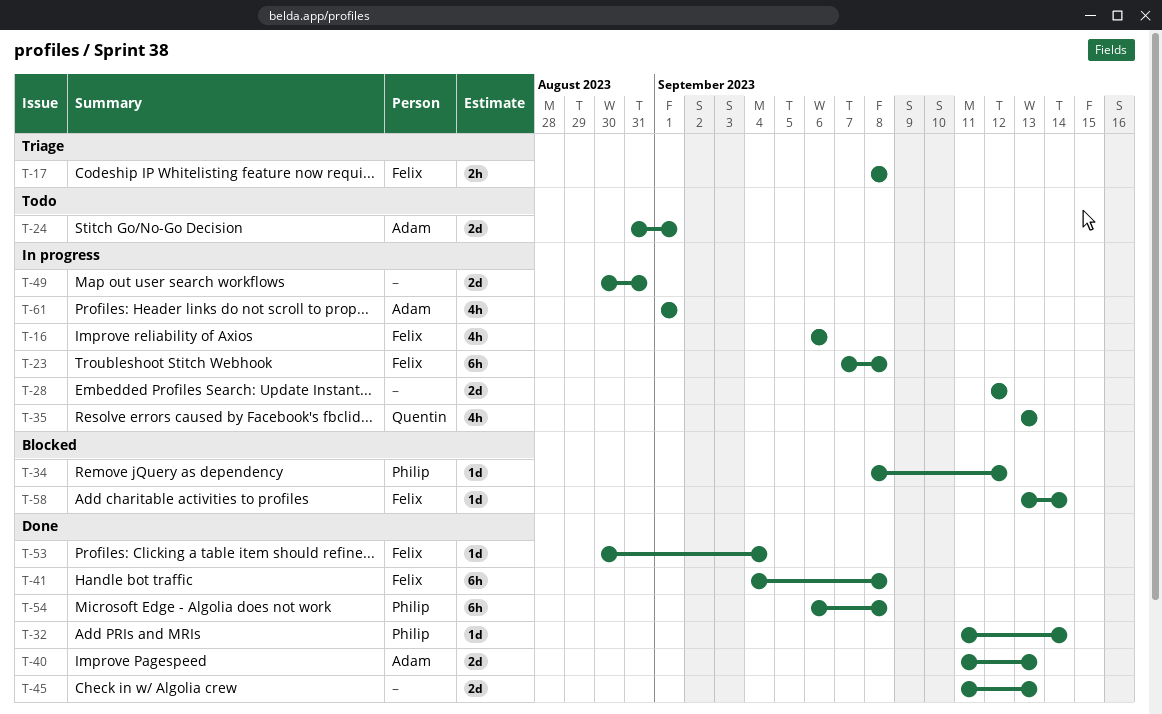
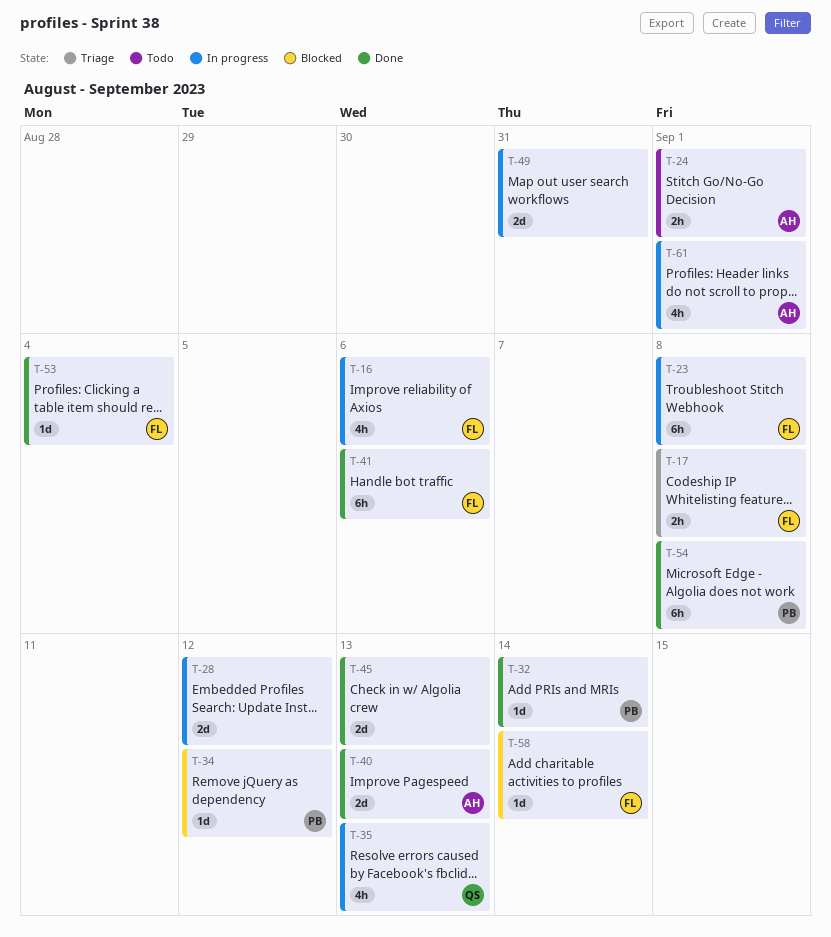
T-24, estimate: 2d -> 2h
T-41, due: Sep 8 -> Sep 6

